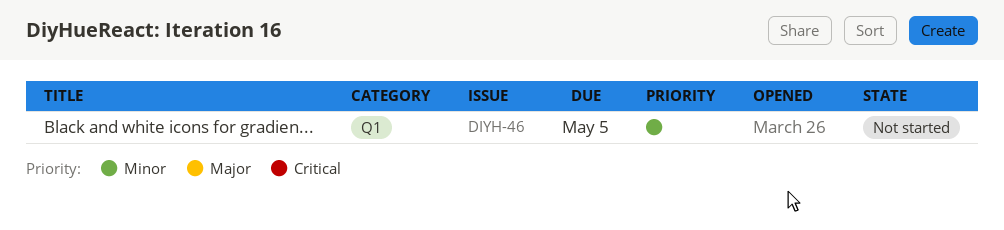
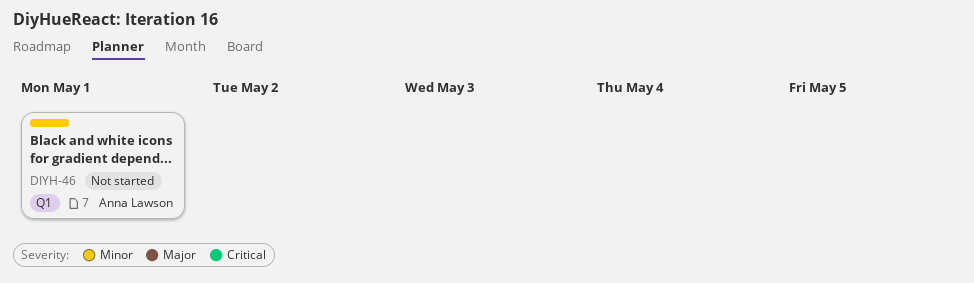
DIYH-46, due: May 5 -> May 1

